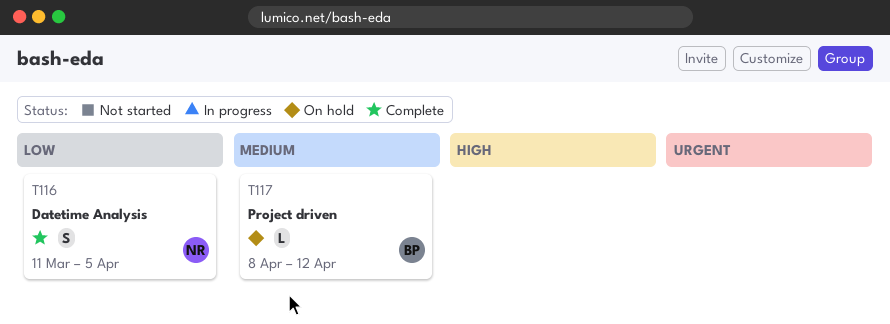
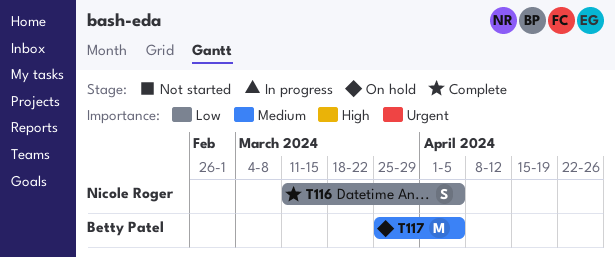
T117, estimate: L -> M
T117, start: Apr 8 -> Mar 25
T117, due: Apr 12 -> Apr 5

